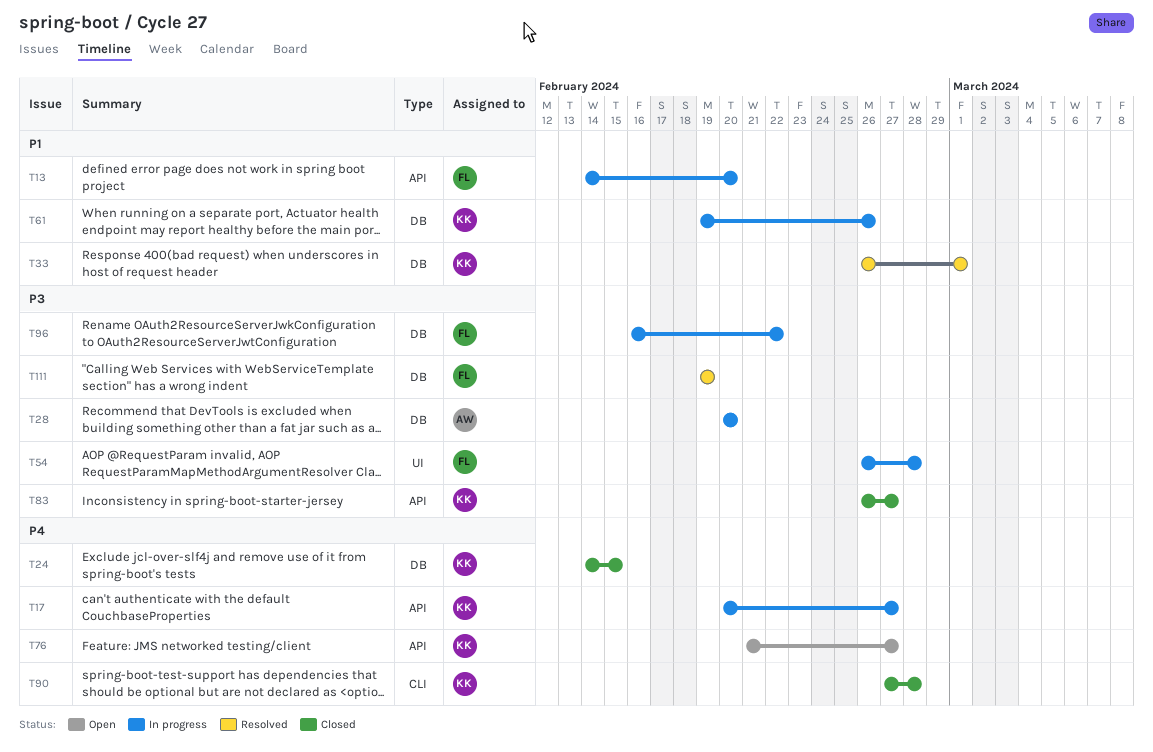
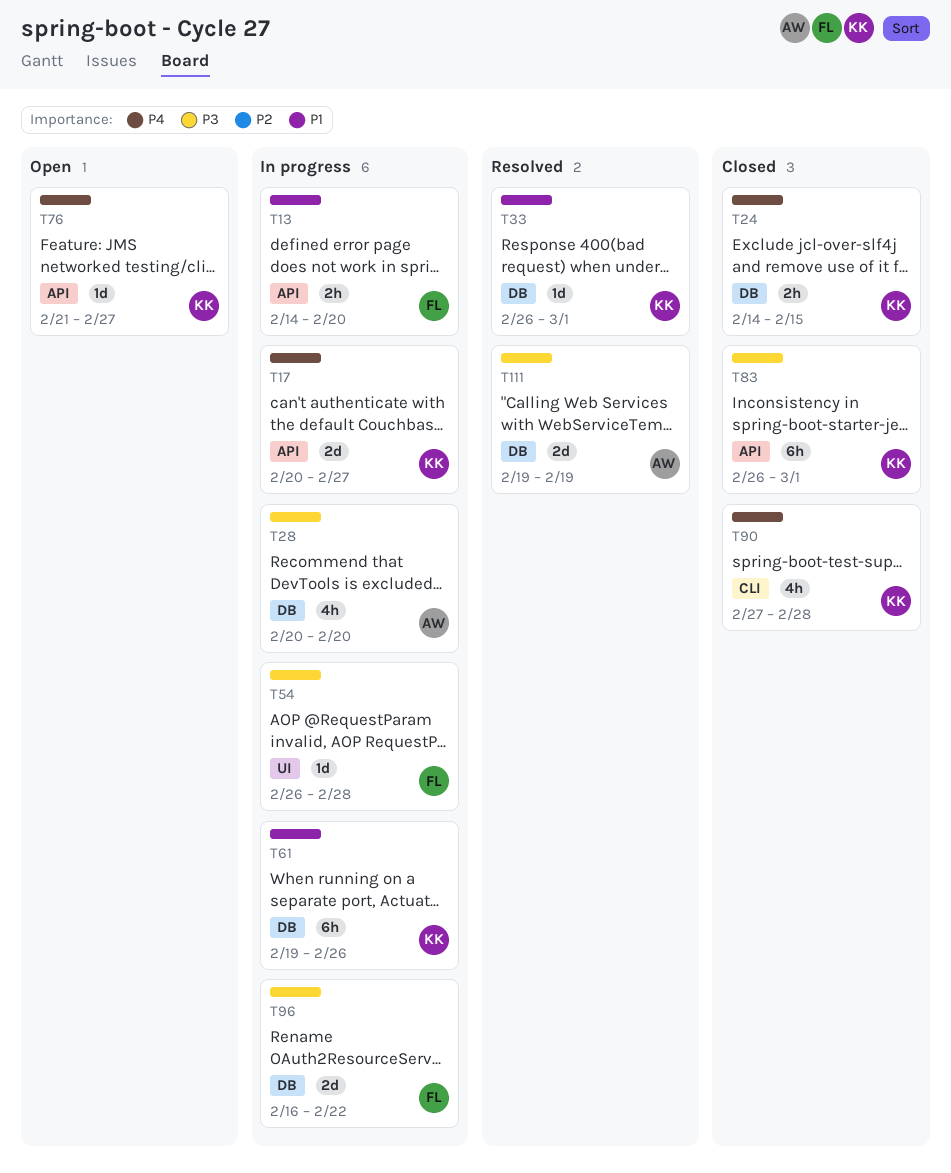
T83, due: Feb 27 -> Mar 1
T111, owner: FL -> AW

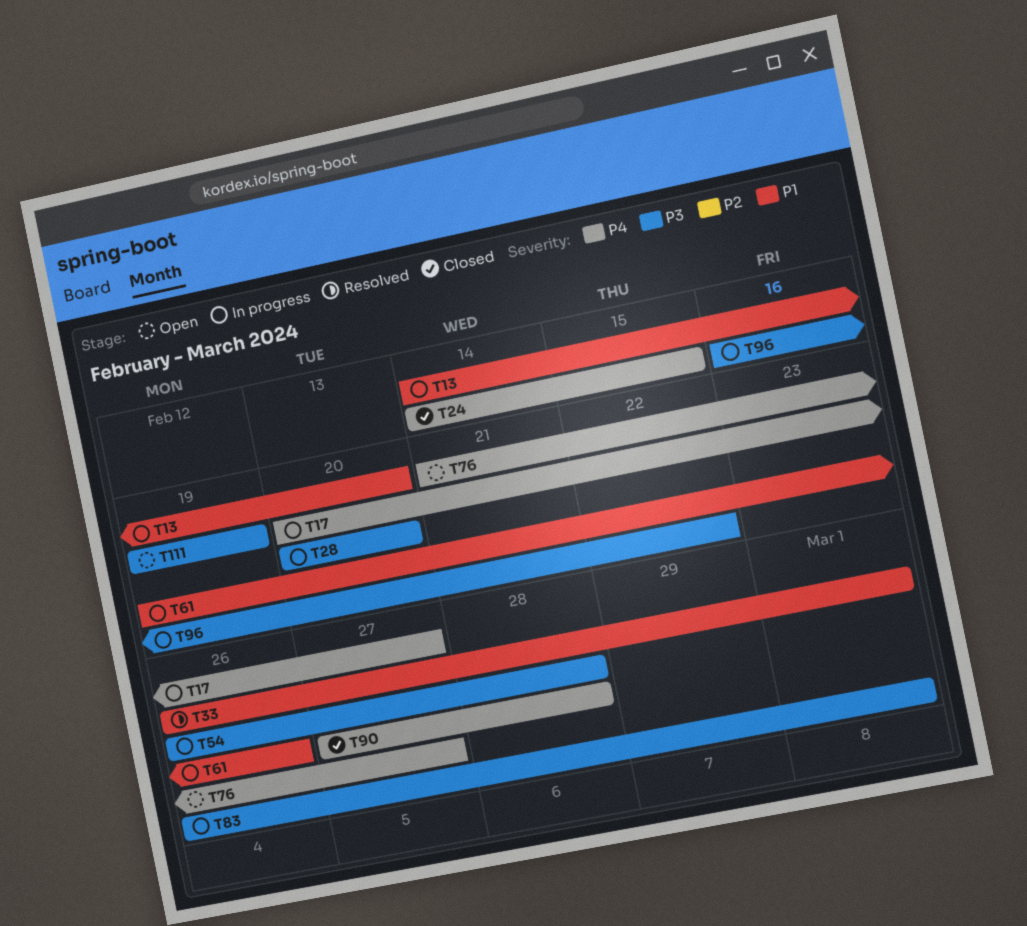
T83, status: Closed -> In progress
T111, status: Resolved -> Open

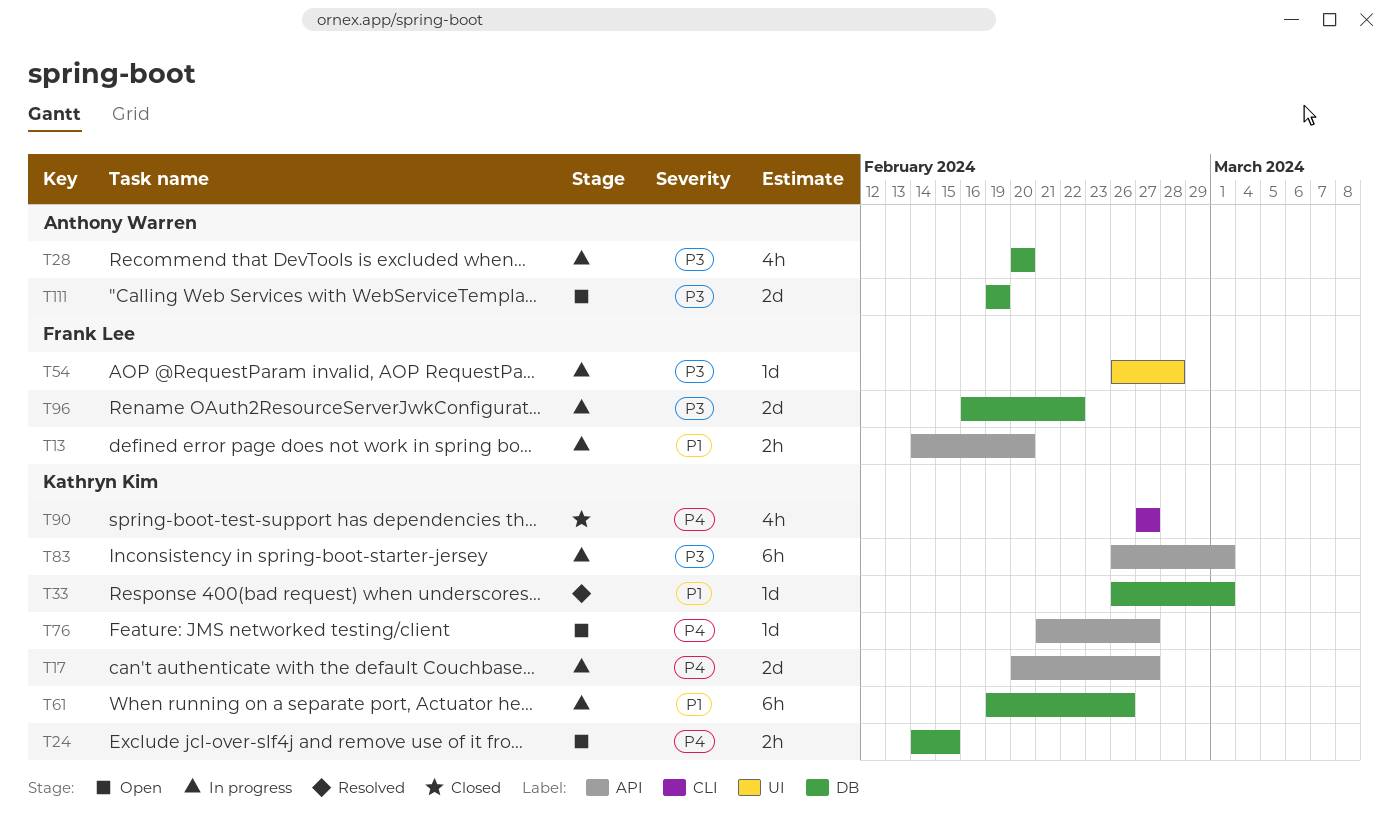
T24, status: Closed -> Open
T90, due: Feb 28 -> Feb 27

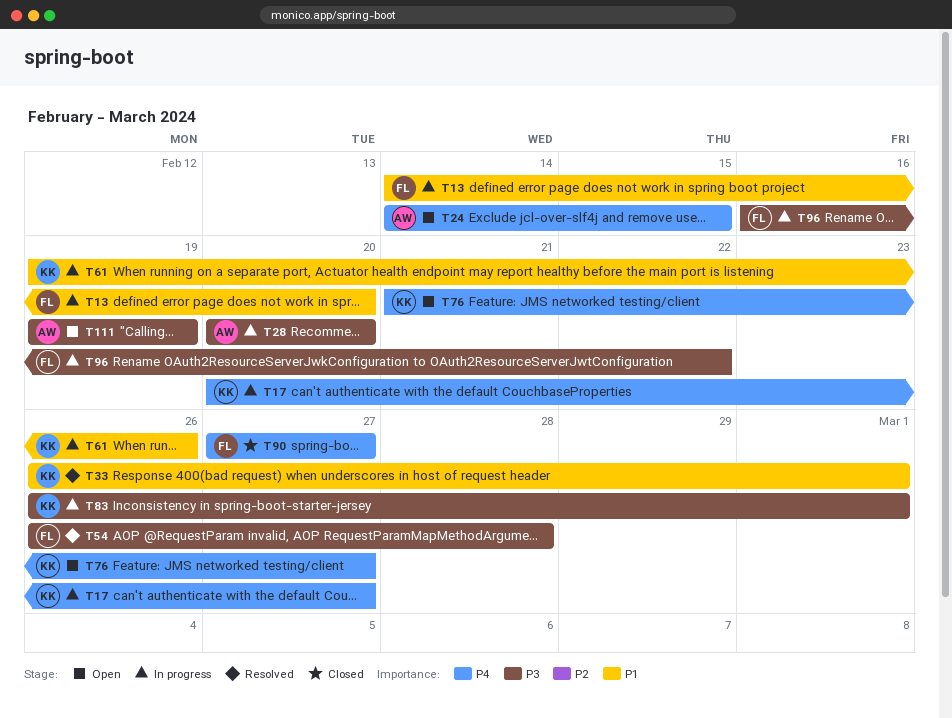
T24, owner: Kathryn Kim -> Anthony Warren
T54, status: In progress -> Resolved
T90, owner: Kathryn Kim -> Frank Lee

